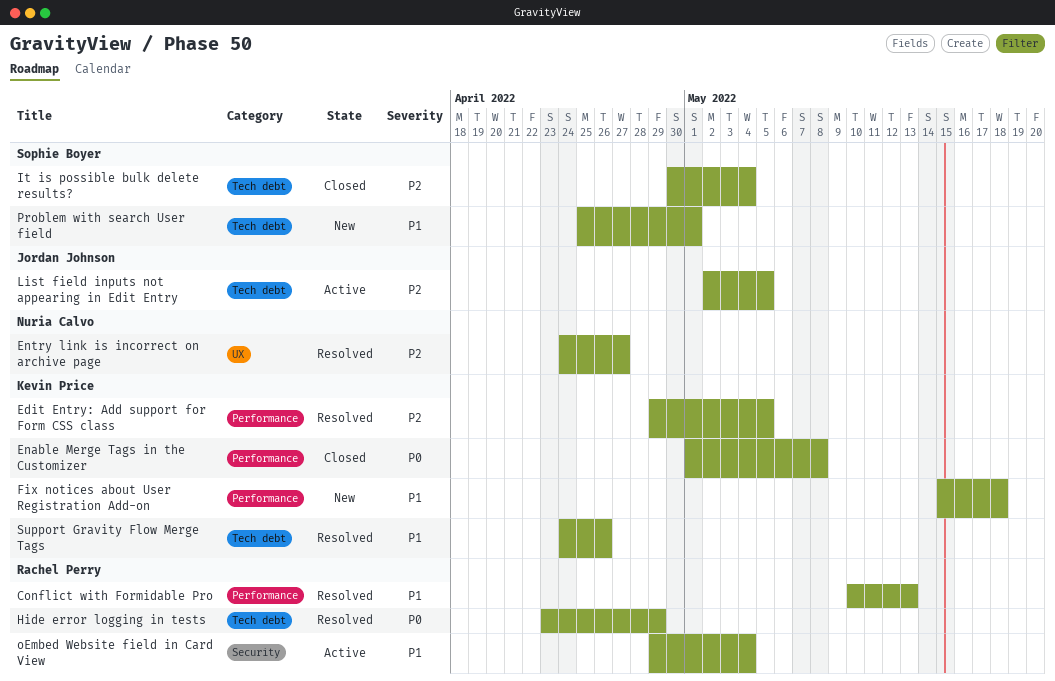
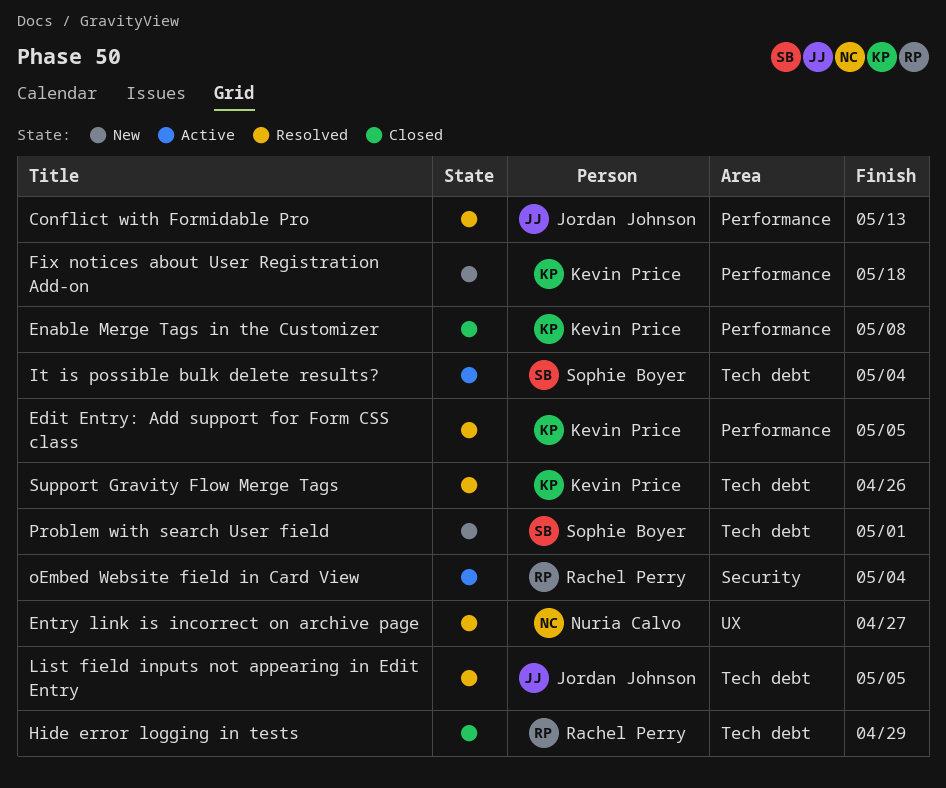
Conflict with Formidable Pro, owner: Rachel Perry -> Jordan Johnson
Hide error logging in tests, status: Resolved -> Closed
It is possible bulk delete results?, status: Closed -> Active
List field inputs not appearing in Edit Entry, status: Active -> Resolved

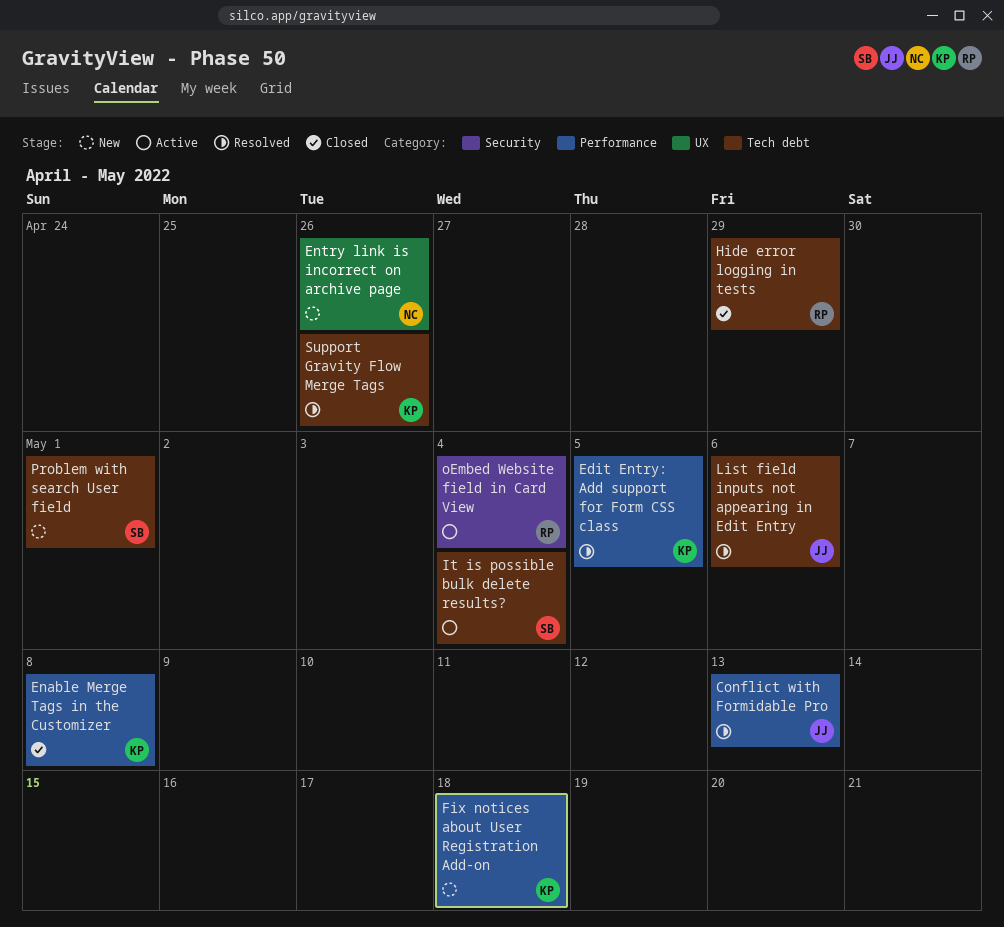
Entry link is incorrect on archive page, status: Resolved -> New
Entry link is incorrect on archive page, due: Apr 27 -> Apr 26
List field inputs not appearing in Edit Entry, due: May 5 -> May 6

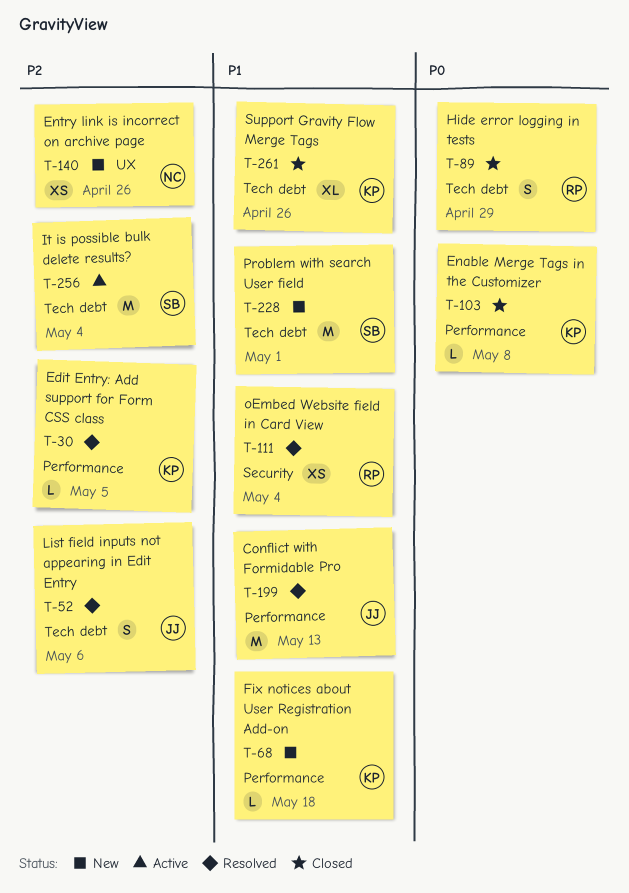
oEmbed Website field in Card View, status: Active -> Resolved
Support Gravity Flow Merge Tags, status: Resolved -> Closed

